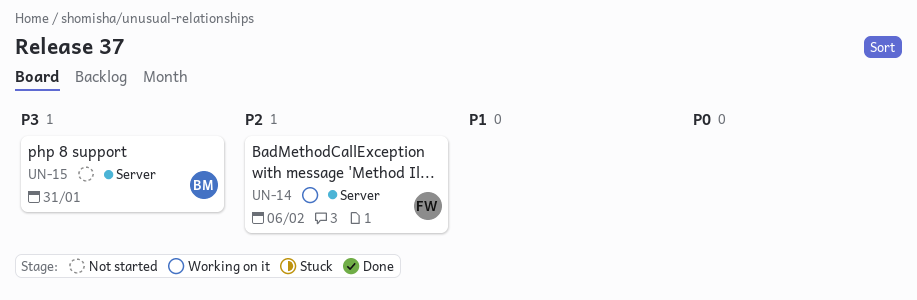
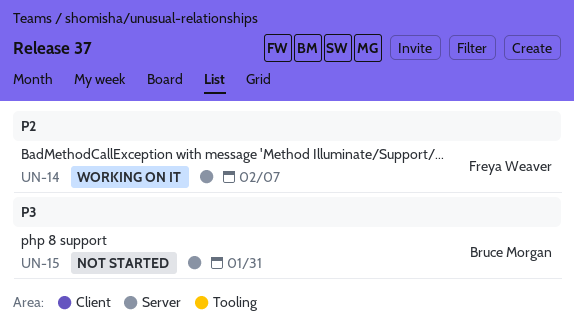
UN-14, due: Feb 6 -> Feb 7

